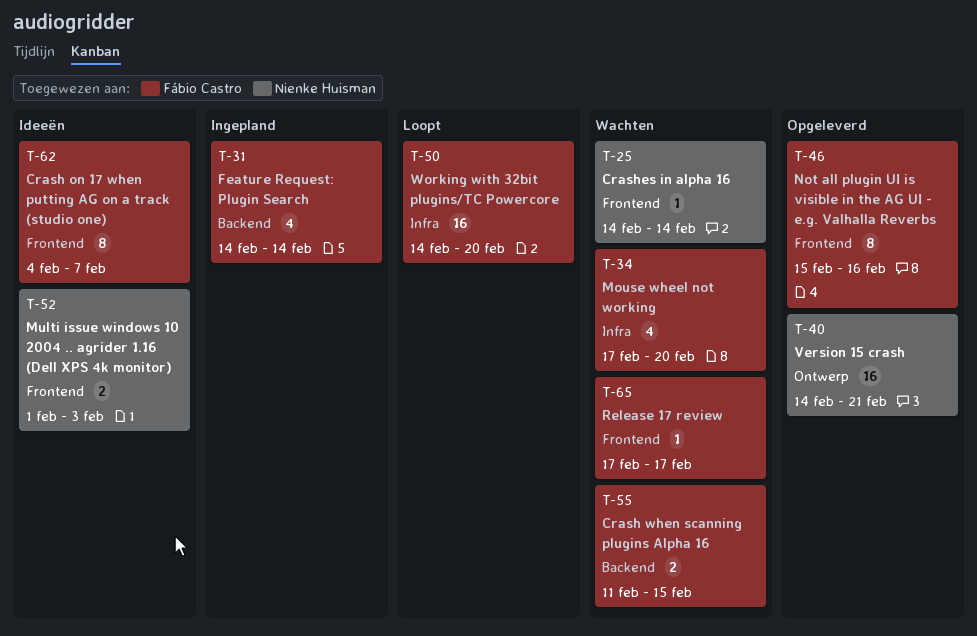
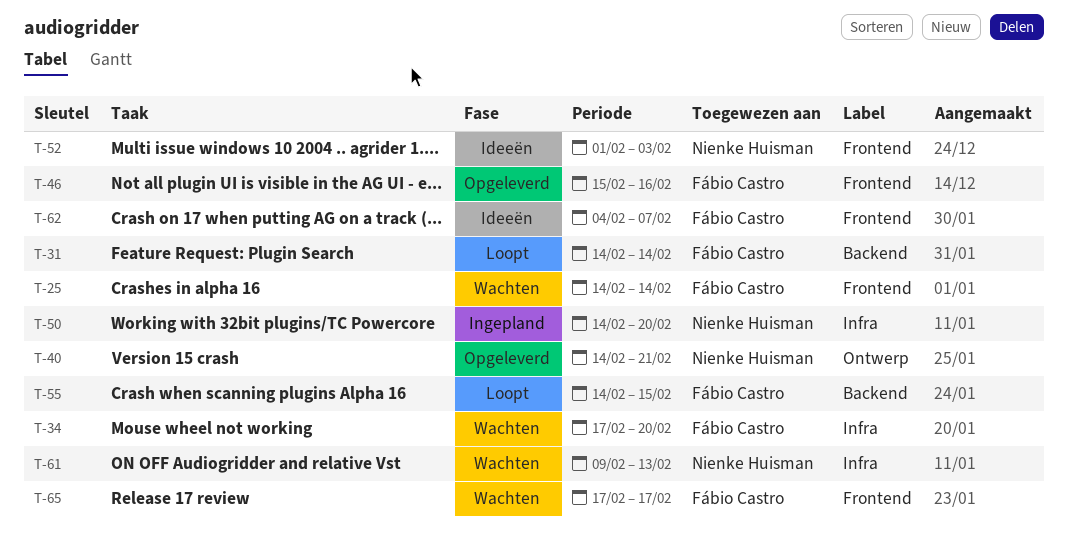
T-25, owner: Nienke Huisman -> Fábio Castro
T-31, status: Ingepland -> Loopt
T-50, status: Loopt -> Ingepland
T-50, owner: Fábio Castro -> Nienke Huisman
T-55, status: Wachten -> Loopt
T-55, start: Feb 11 -> Feb 14
T-61: none -> present

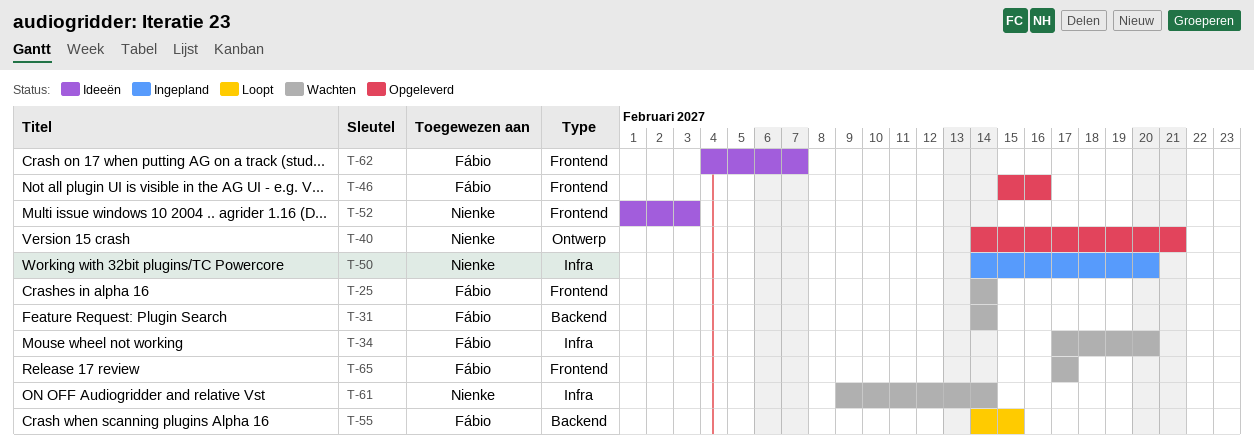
T-31, status: Loopt -> Wachten
T-61, due: Feb 13 -> Feb 14

